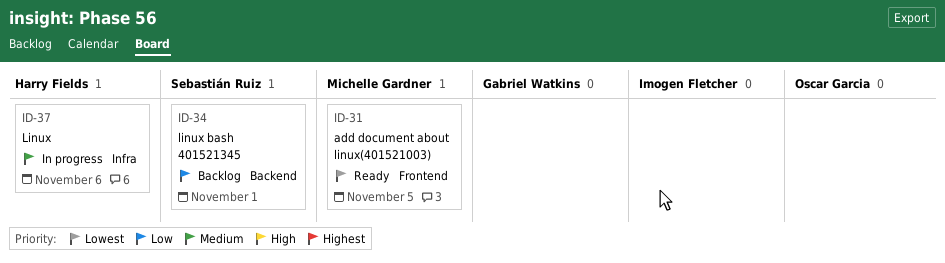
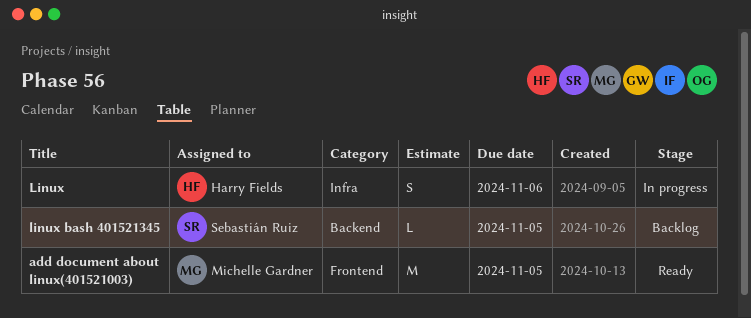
linux bash 401521345, due: Nov 1 -> Nov 5

